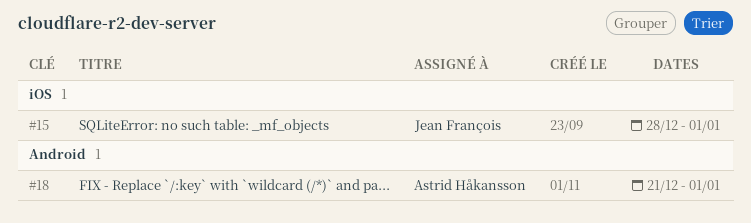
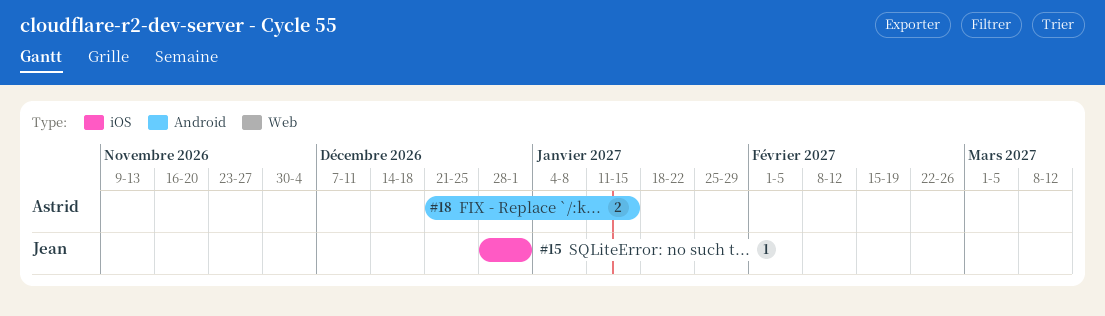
#18, due: Jan 1 -> Jan 15

